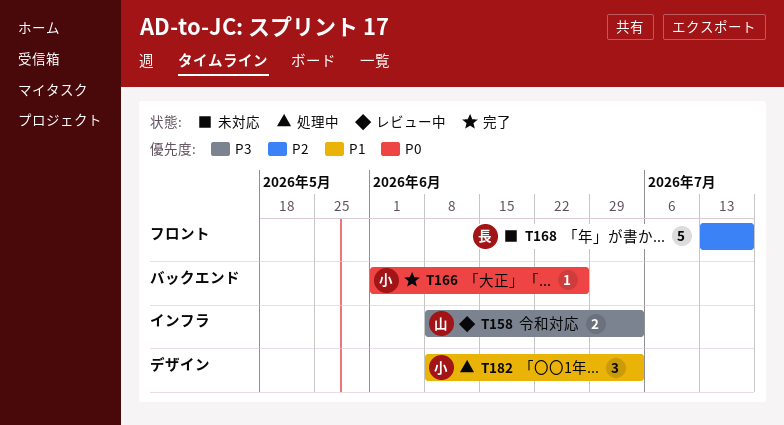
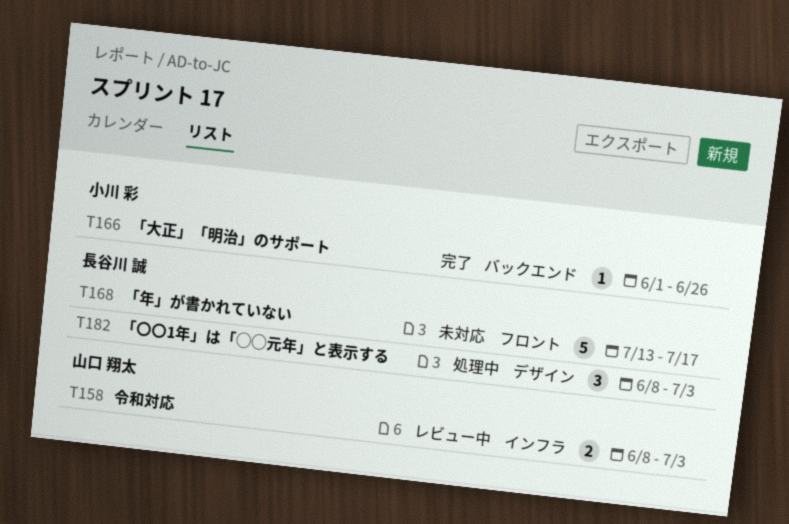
T182, owner: 小川 彩 -> 長谷川 誠

